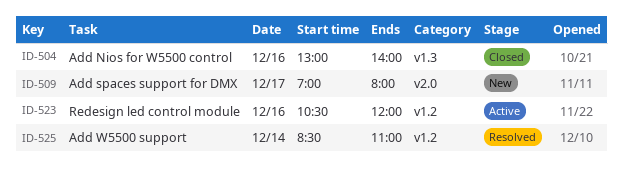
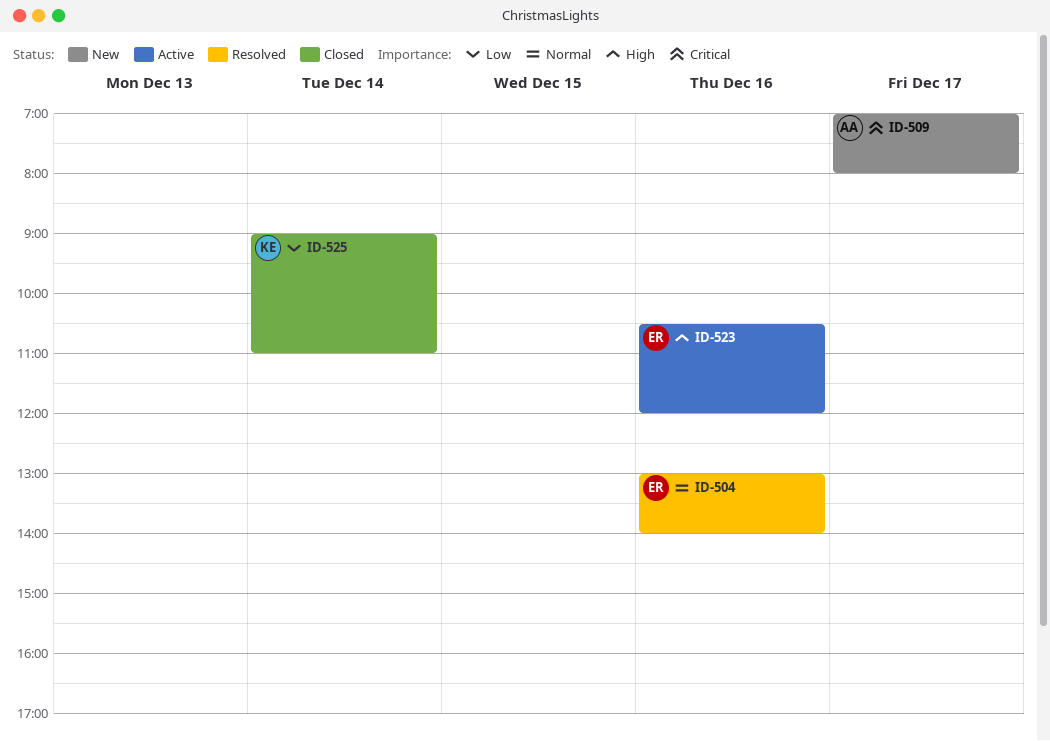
ID-504, status: Closed -> Resolved
ID-525, status: Resolved -> Closed
ID-525, begins: 08:30 -> 09:00

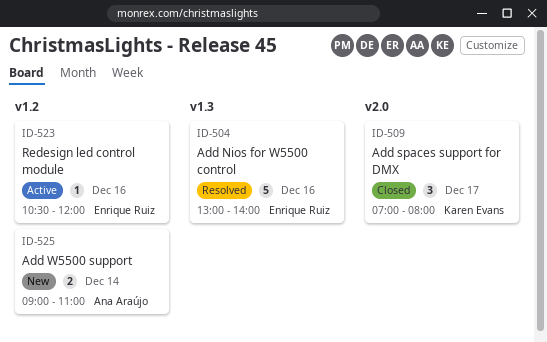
ID-509, status: New -> Closed
ID-509, owner: Ana Araújo -> Karen Evans
ID-525, status: Closed -> New
ID-525, owner: Karen Evans -> Ana Araújo

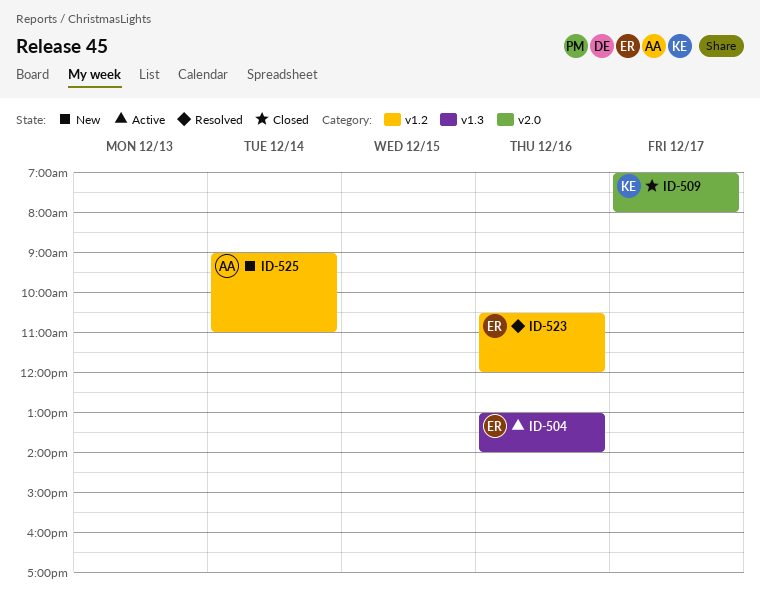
ID-504, status: Resolved -> Active
ID-523, status: Active -> Resolved

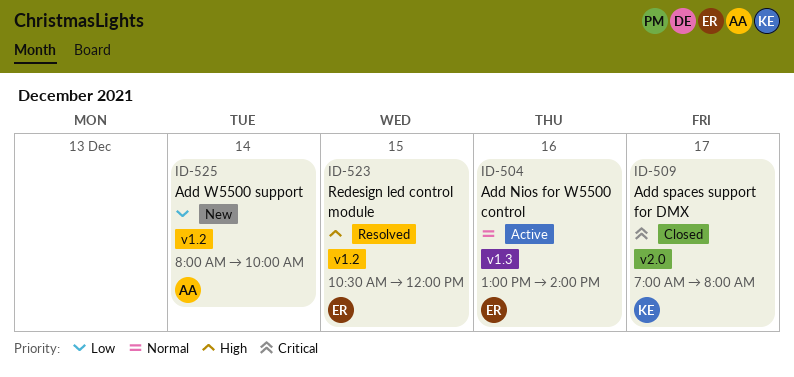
ID-523, day: Dec 16 -> Dec 15
ID-525, begins: 09:00 -> 08:00
ID-525, ends: 11:00 -> 10:00

